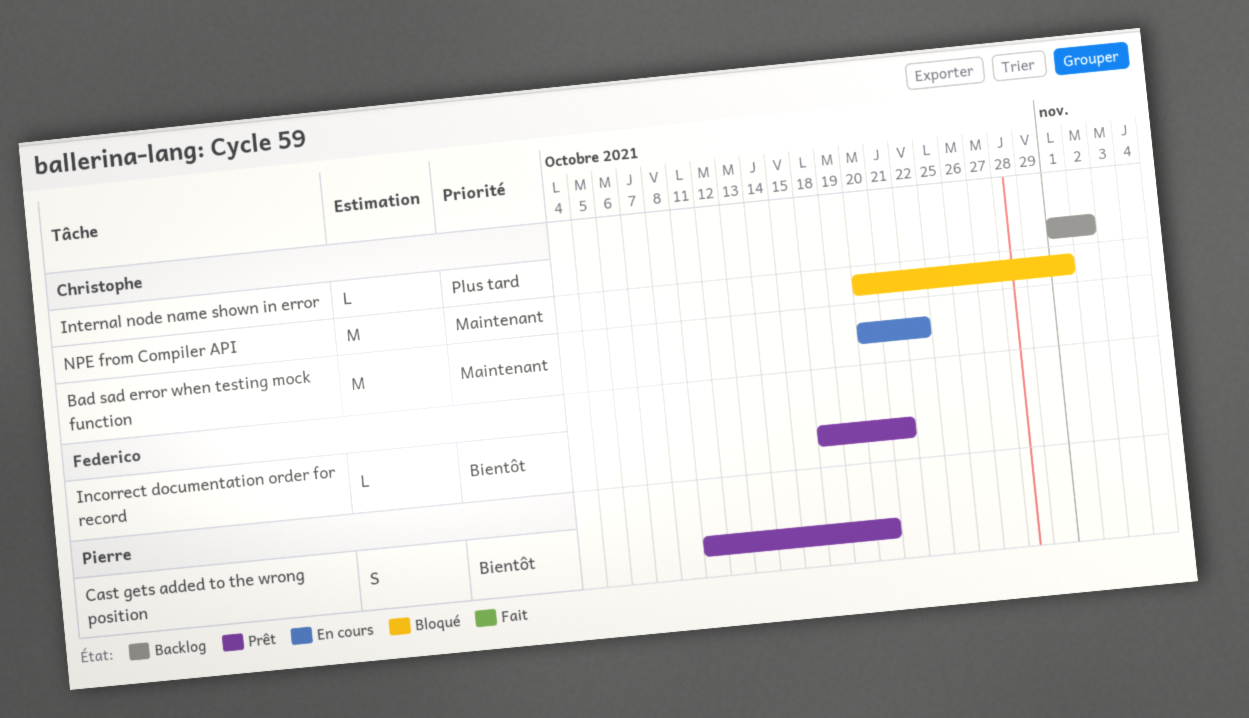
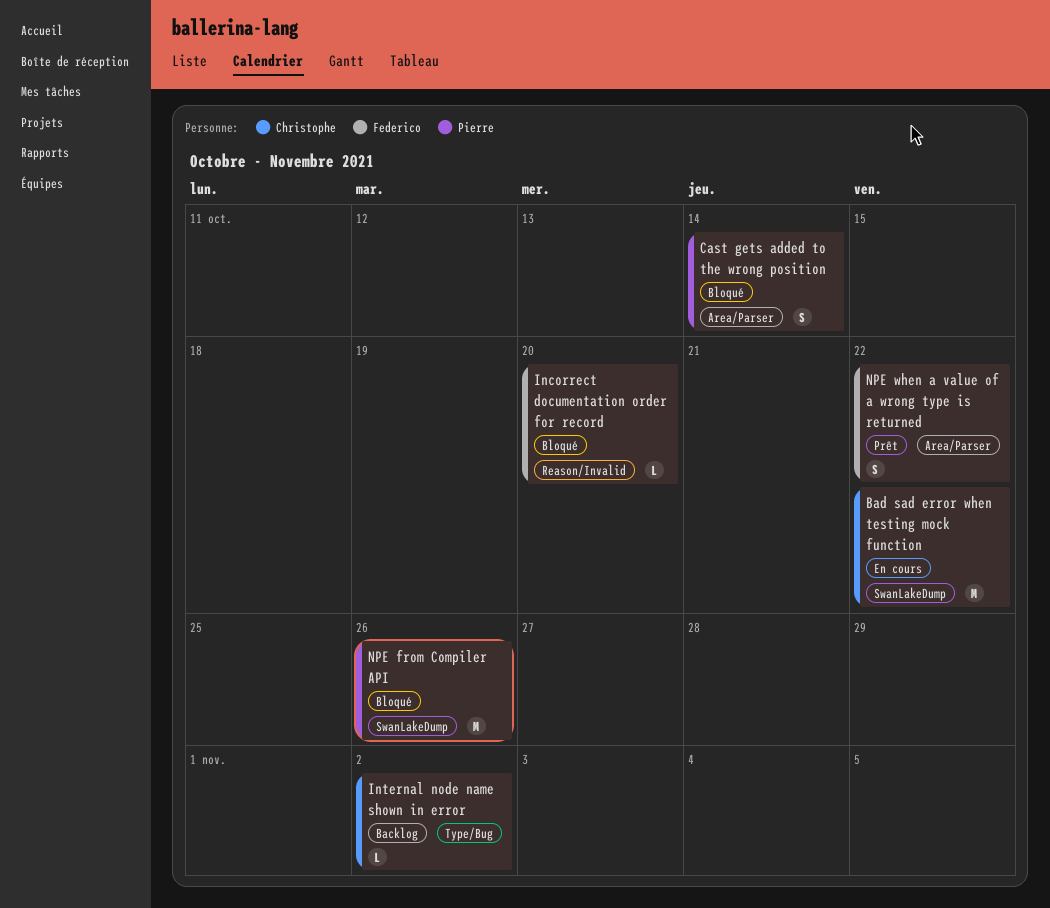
Cast gets added to the wrong position, status: Prêt -> Bloqué
Cast gets added to the wrong position, due: Oct 20 -> Oct 14
Incorrect documentation order for record, status: Prêt -> Bloqué
Incorrect documentation order for record, due: Oct 21 -> Oct 20
NPE from Compiler API, owner: Christophe -> Pierre
NPE from Compiler API, due: Nov 1 -> Oct 26
NPE when a value of a wrong type is returned: none -> present

